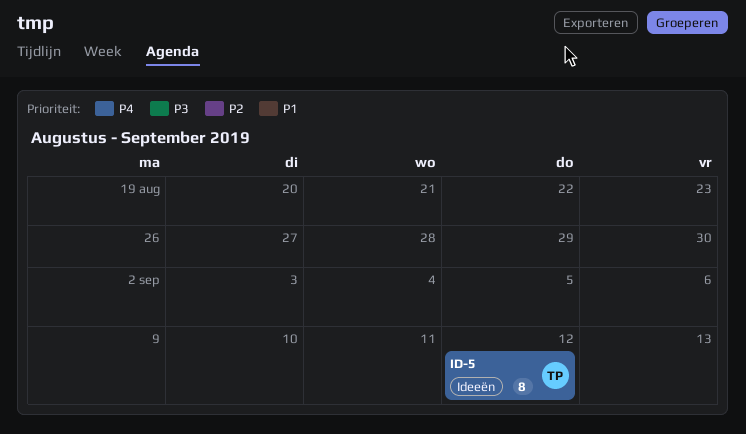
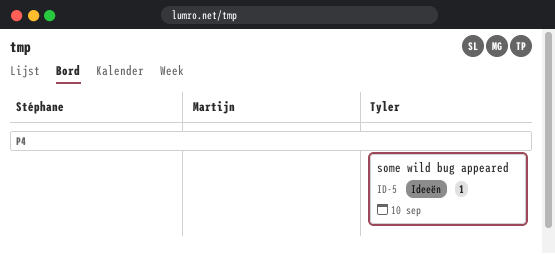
ID-5, estimate: 8 -> 1
ID-5, due: Sep 12 -> Sep 10

